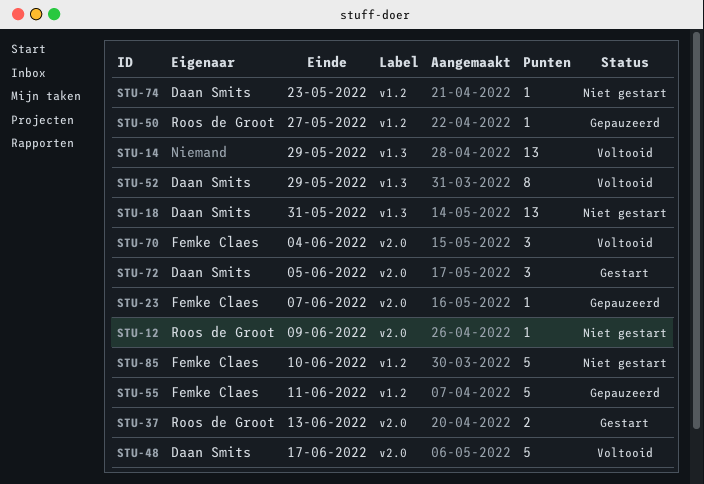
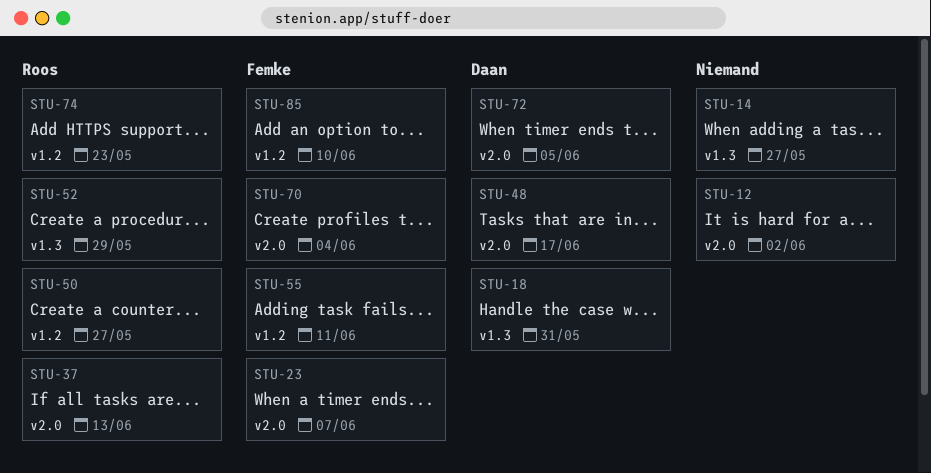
STU-12, owner: Roos de Groot -> none
STU-12, due: Jun 9 -> Jun 2
STU-14, due: May 29 -> May 27
STU-52, owner: Daan Smits -> Roos de Groot
STU-74, owner: Daan Smits -> Roos de Groot

